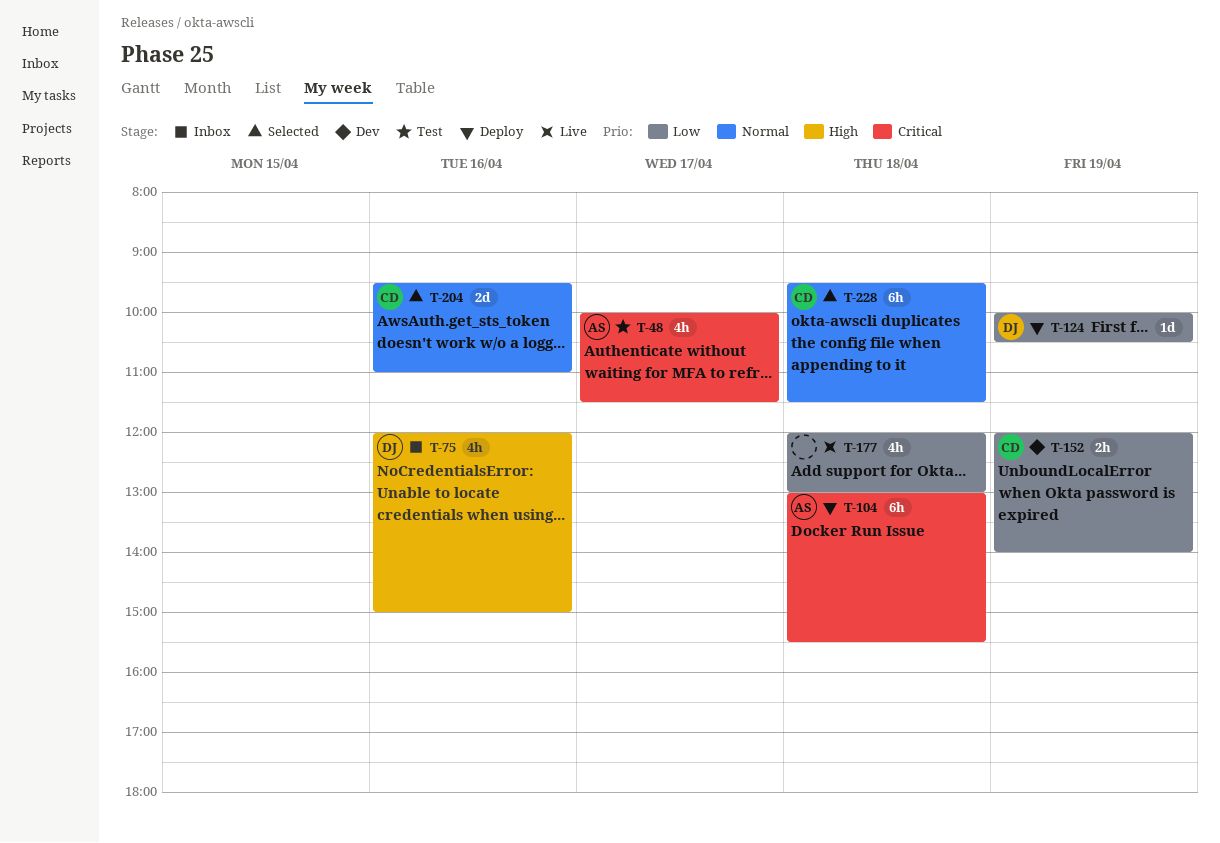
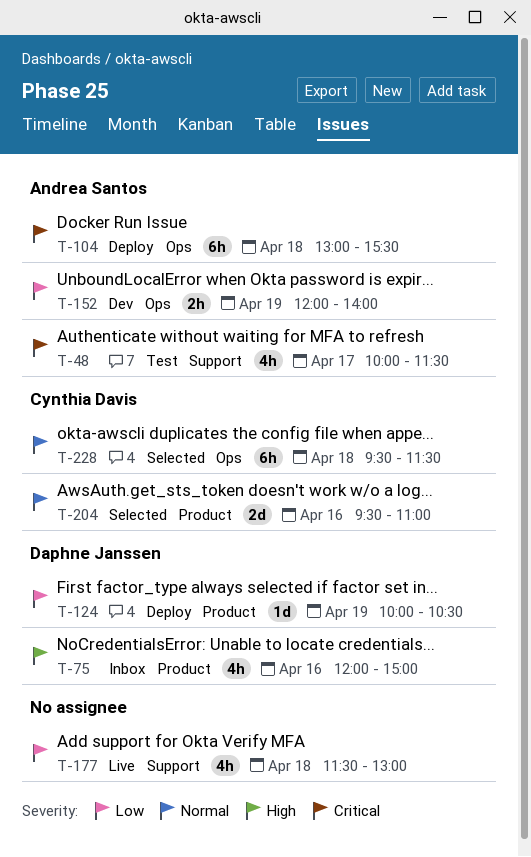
T-152, owner: Cynthia Davis -> Andrea Santos
T-177, begins: 12:00 -> 11:30

